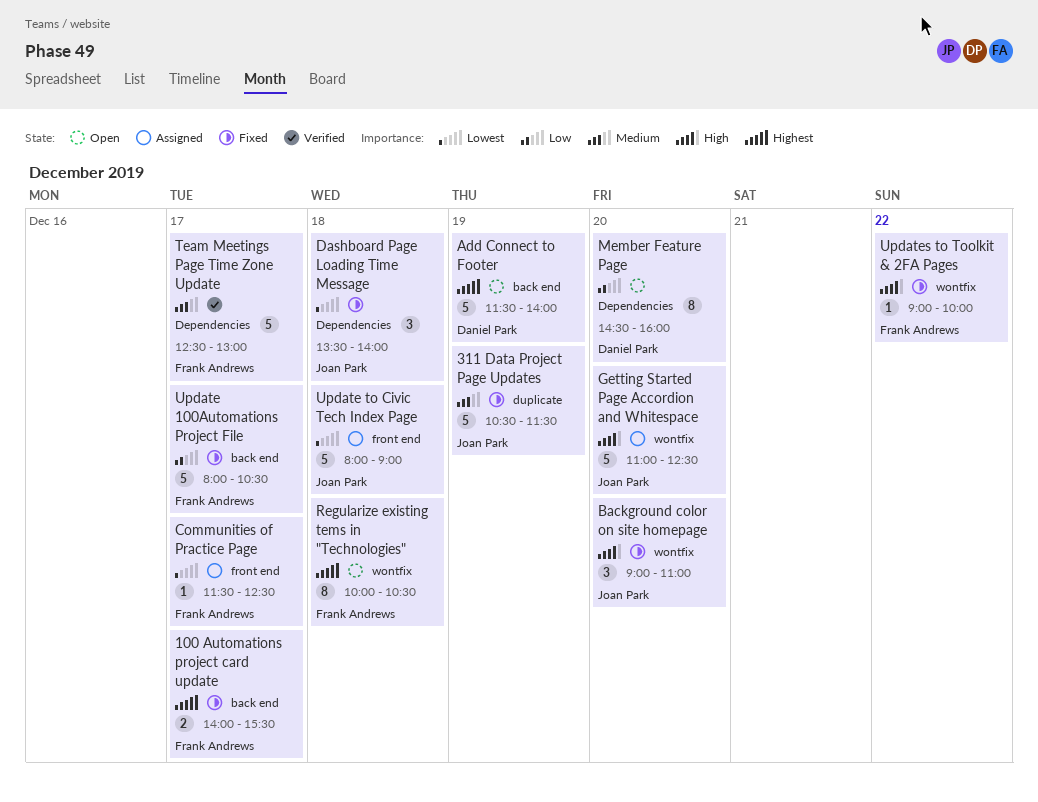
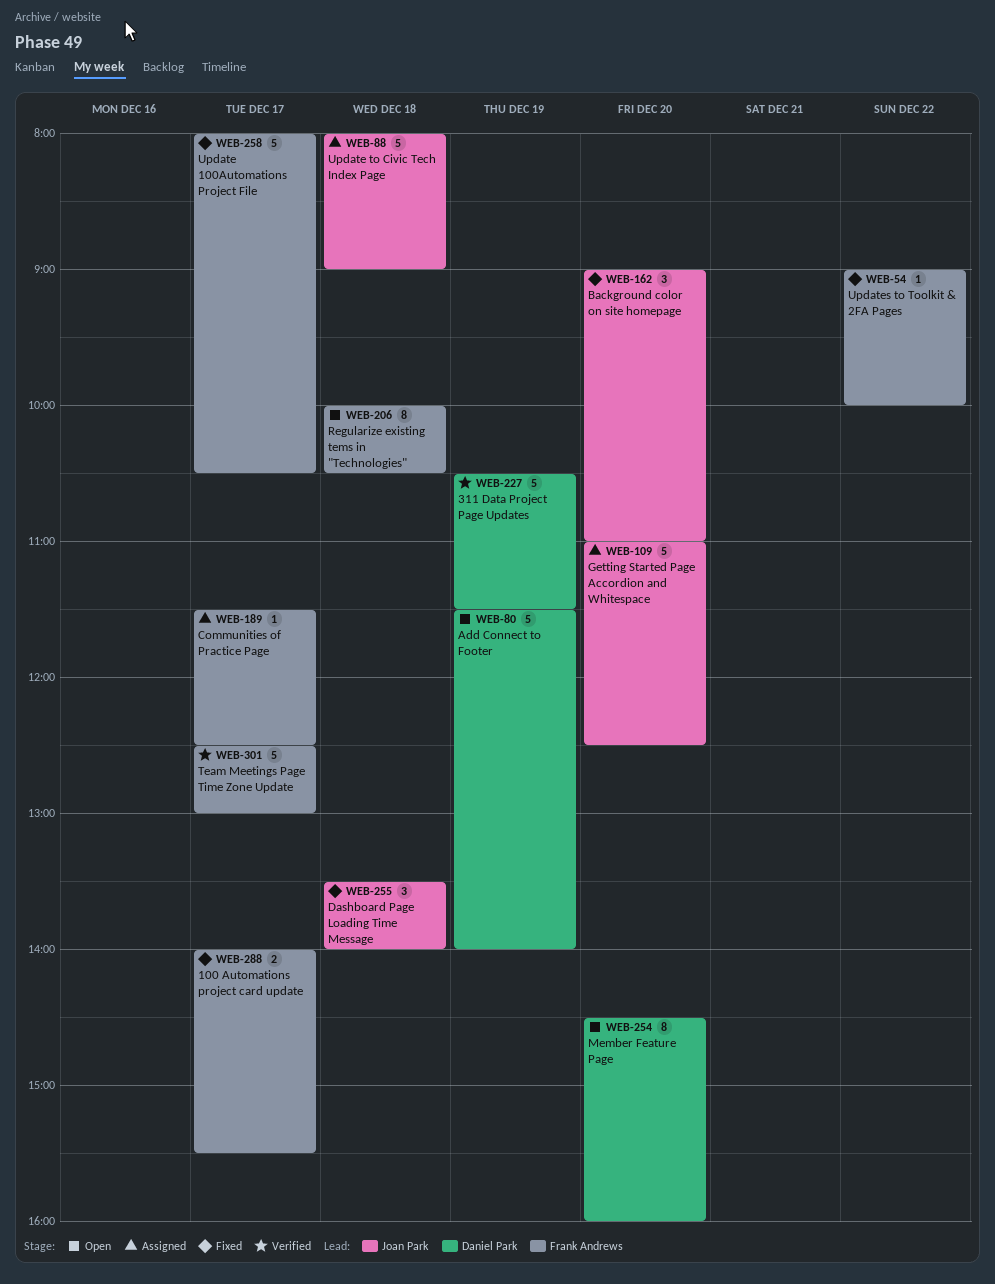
311 Data Project Page Updates, status: Fixed -> Verified
311 Data Project Page Updates, owner: Joan Park -> Daniel Park

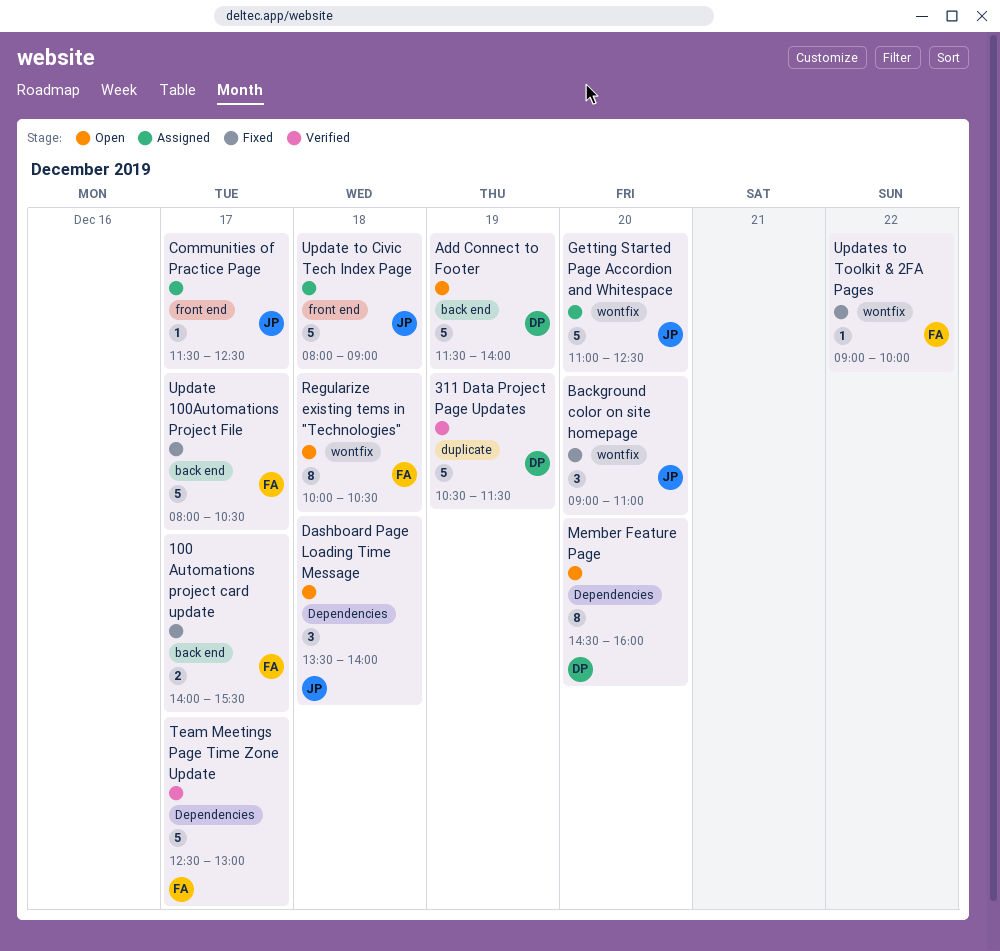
Communities of Practice Page, owner: Frank Andrews -> Joan Park
Dashboard Page Loading Time Message, status: Fixed -> Open

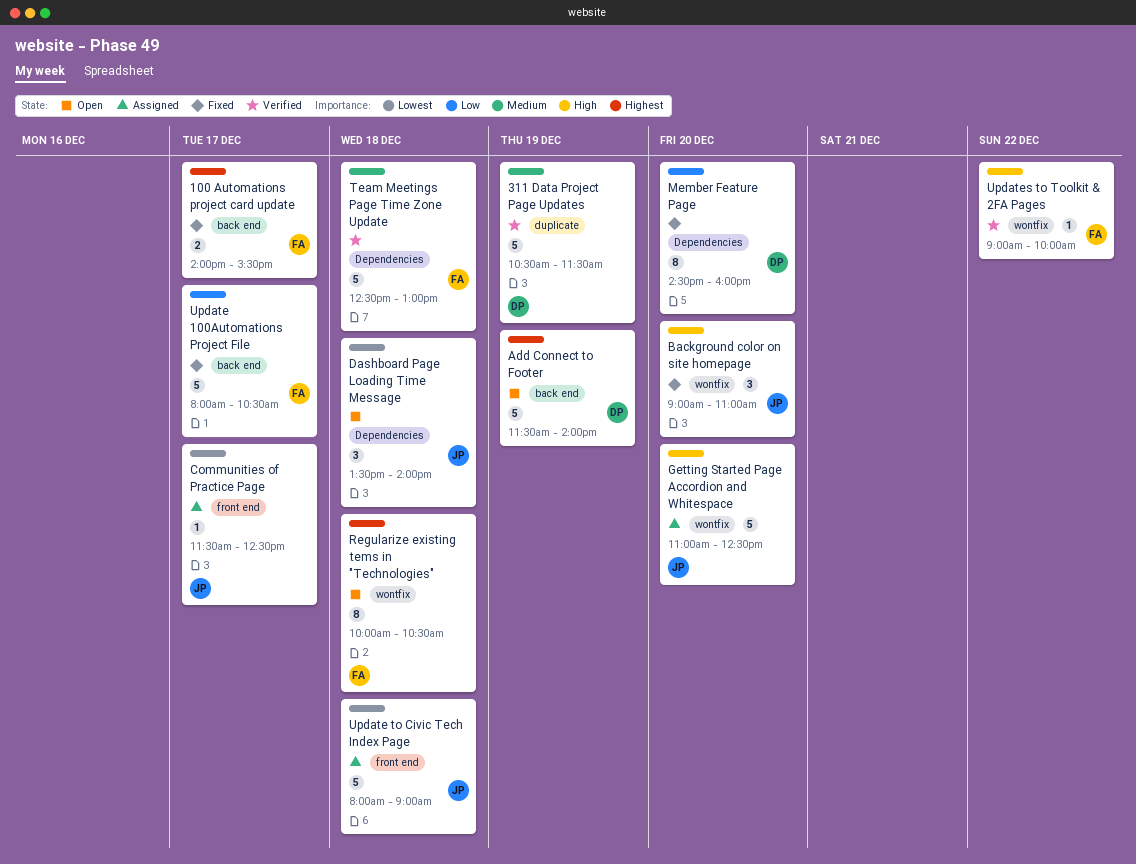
Member Feature Page, status: Open -> Fixed
Team Meetings Page Time Zone Update, day: Dec 17 -> Dec 18
Updates to Toolkit & 2FA Pages, status: Fixed -> Verified

